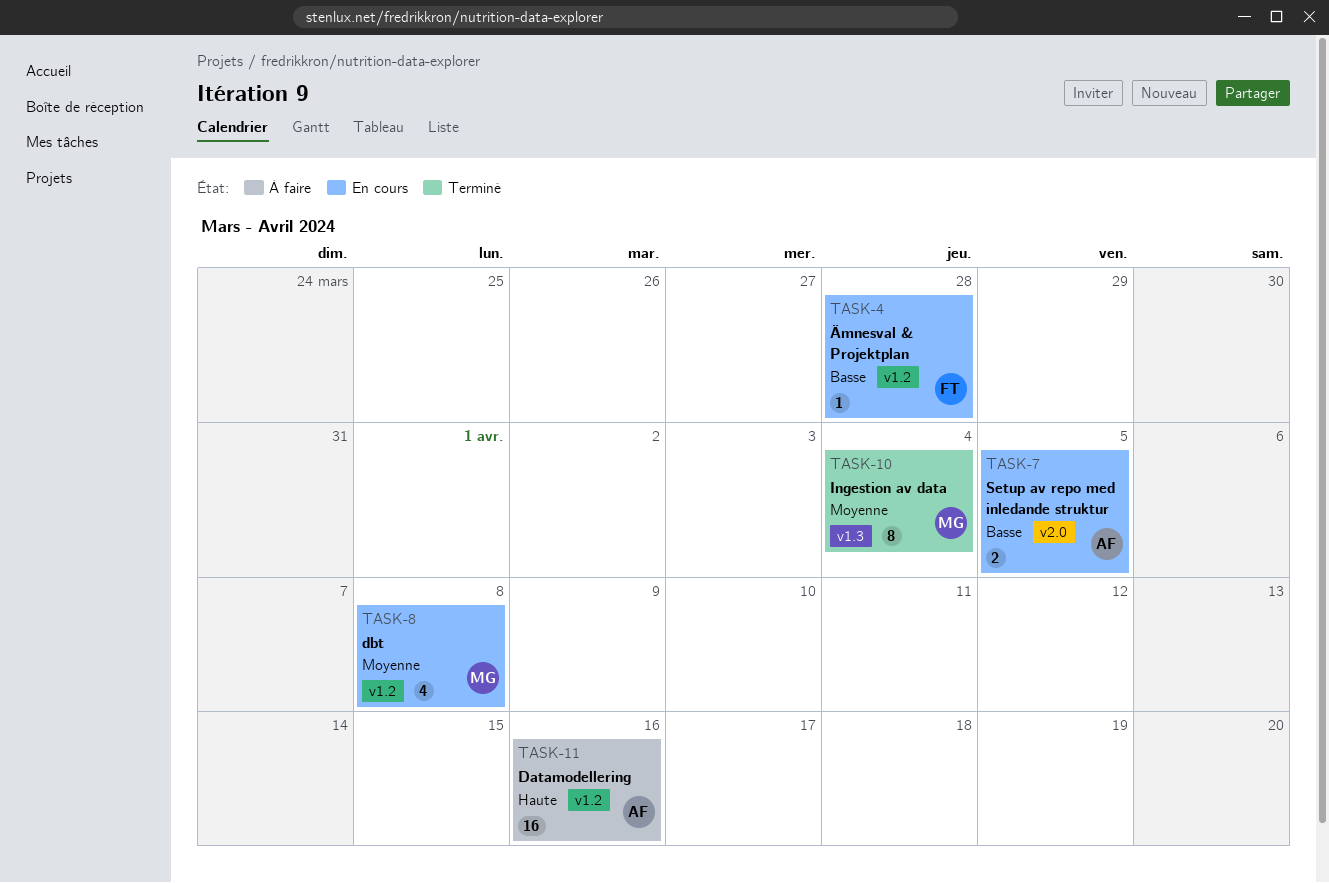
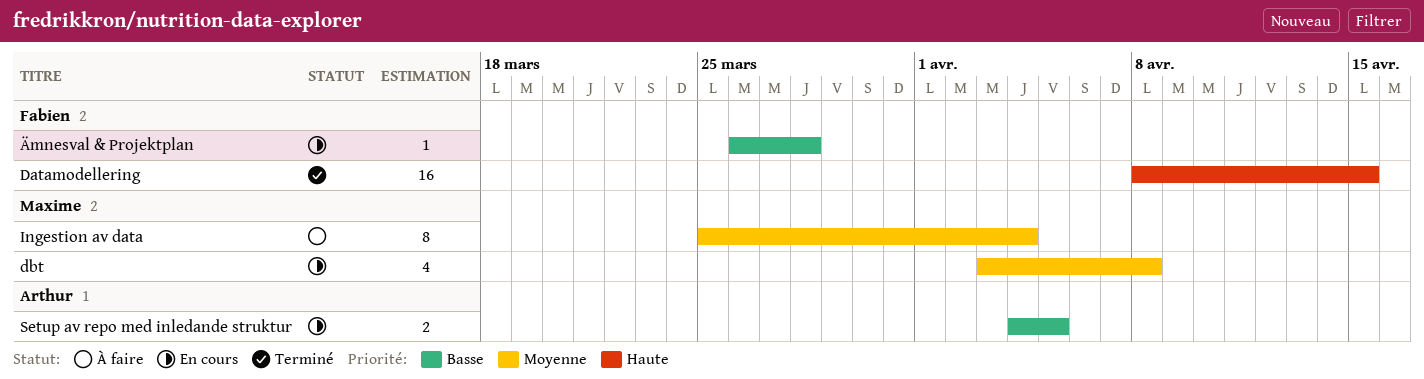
Datamodellering, status: À faire -> Terminé
Datamodellering, owner: Arthur -> Fabien
Datamodellering, due: Apr 16 -> Apr 15
Ingestion av data, status: Terminé -> À faire

